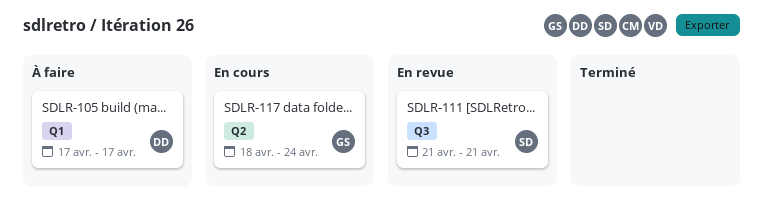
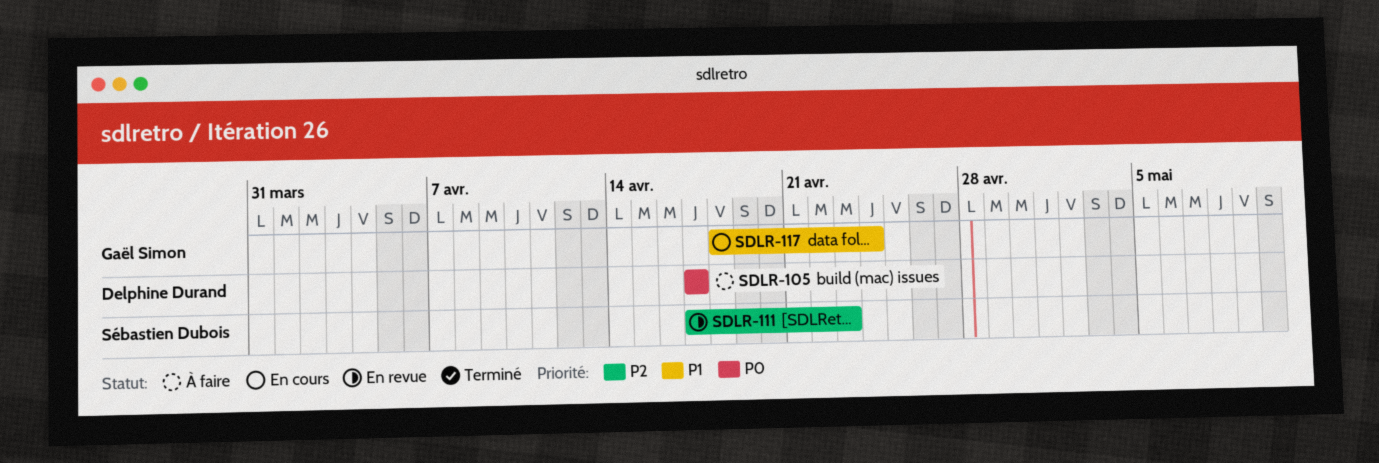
SDLR-111, start: Apr 21 -> Apr 17
SDLR-111, due: Apr 21 -> Apr 23

